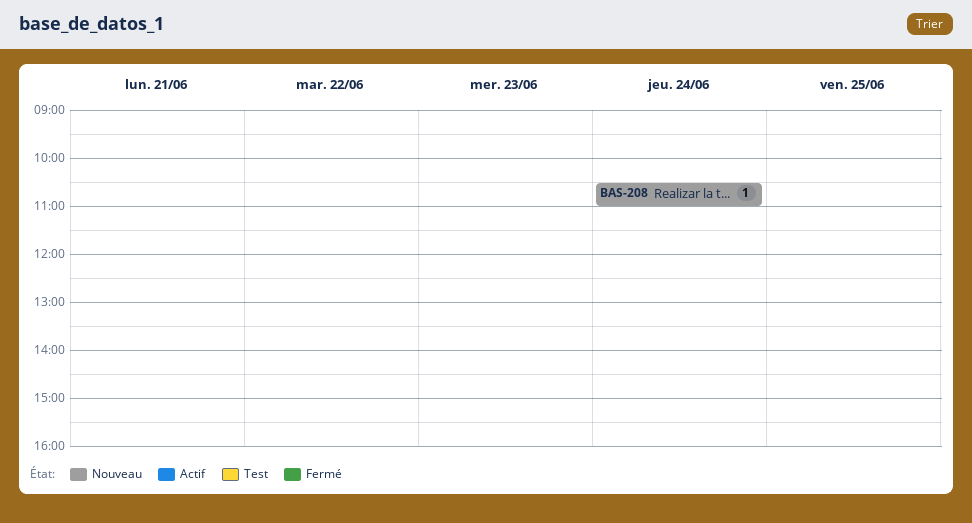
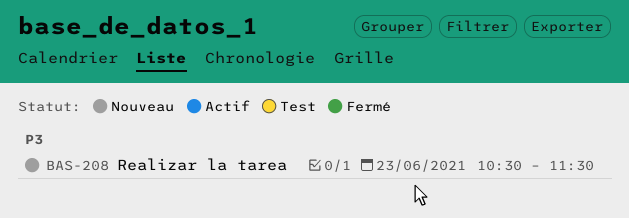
BAS-208, day: Jun 24 -> Jun 23
BAS-208, ends: 11:00 -> 11:30

